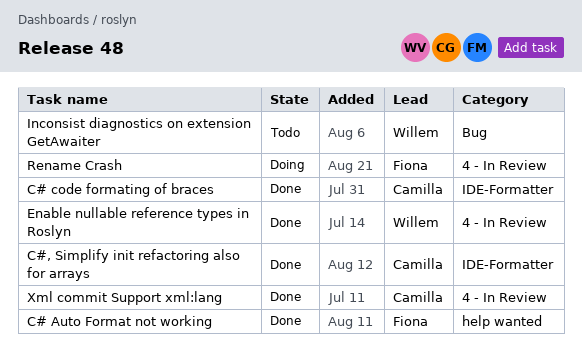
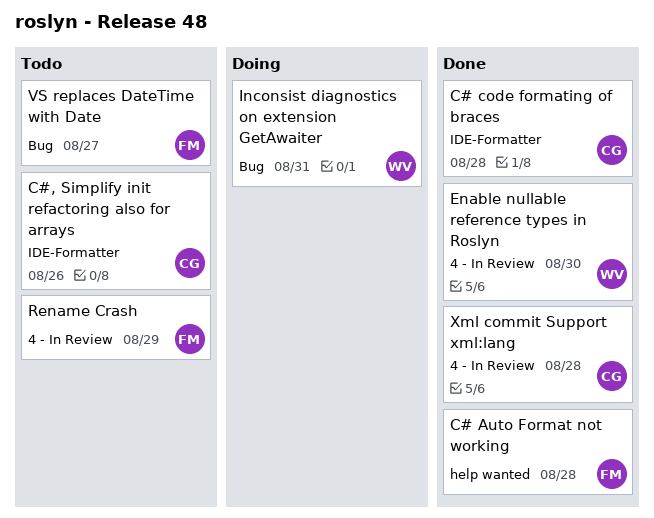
C#, Simplify init refactoring also for arrays, status: Done -> Todo
Inconsist diagnostics on extension GetAwaiter, status: Todo -> Doing
Rename Crash, status: Doing -> Todo
VS replaces DateTime with Date: none -> present

